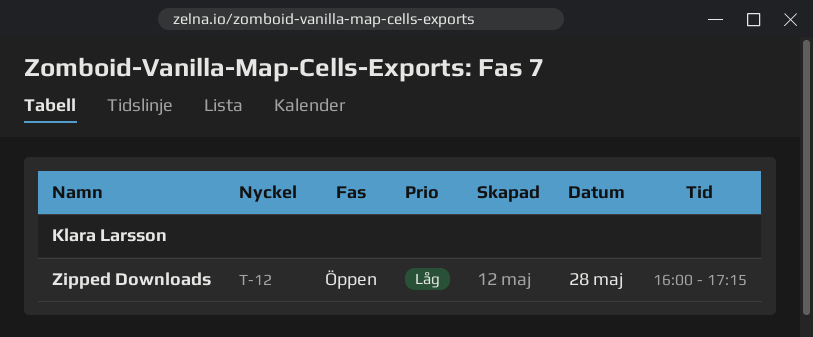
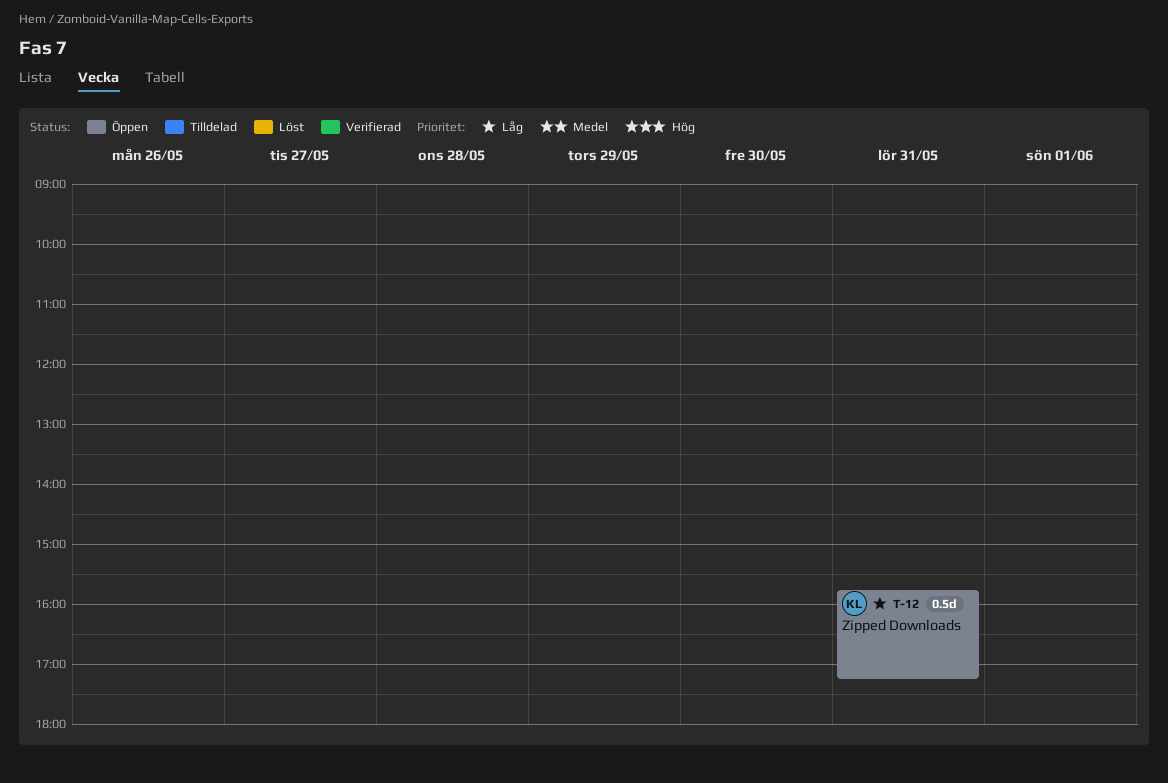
T-12, day: May 28 -> May 31
T-12, begins: 16:00 -> 15:45

